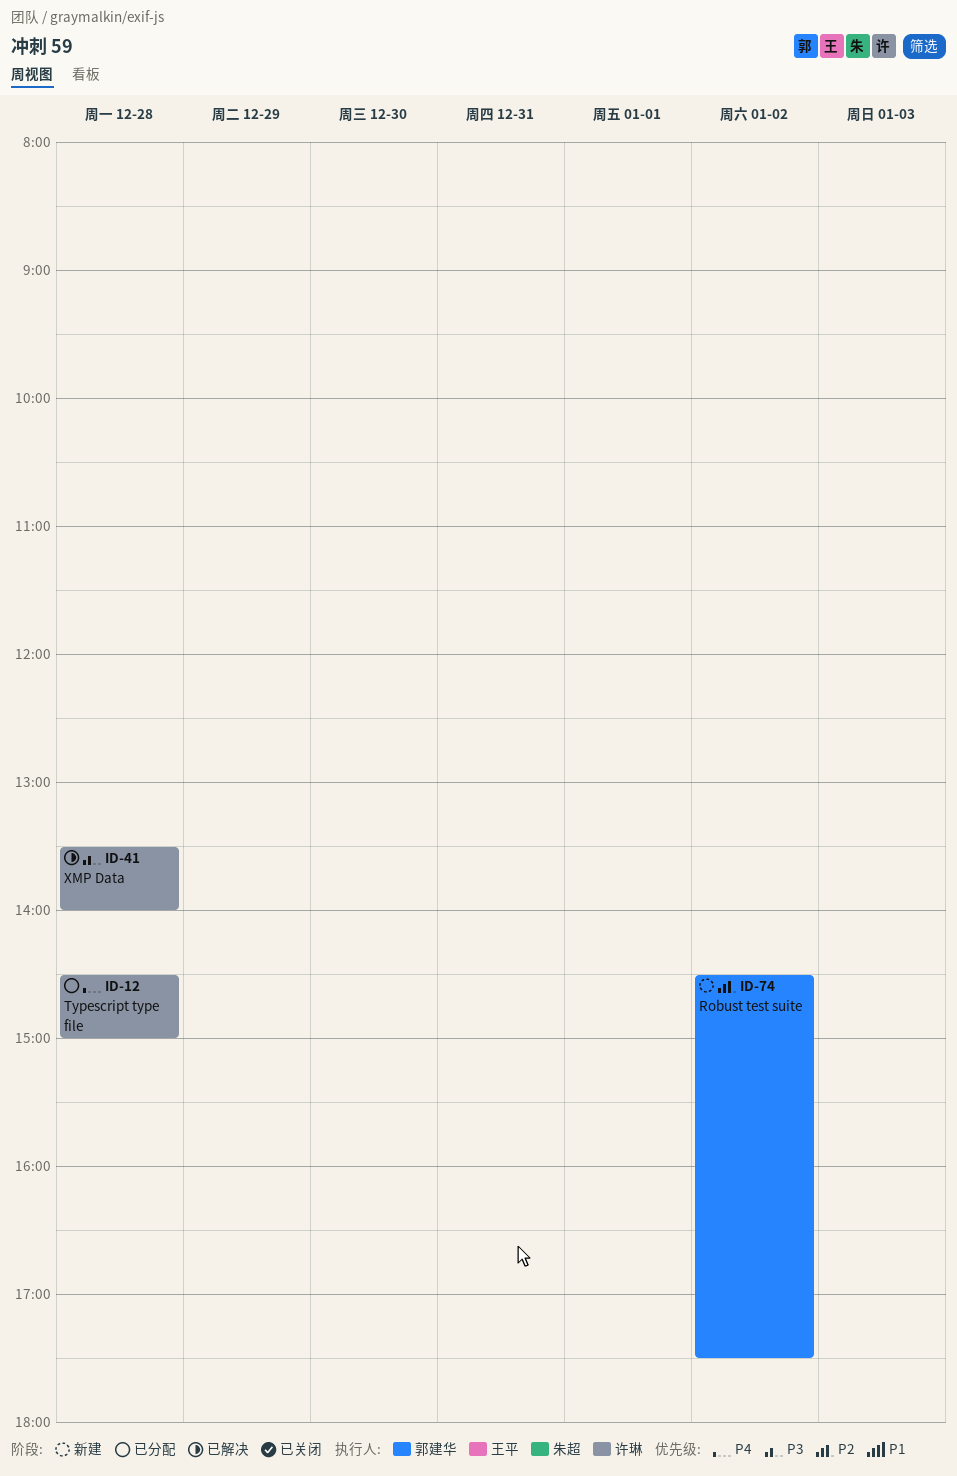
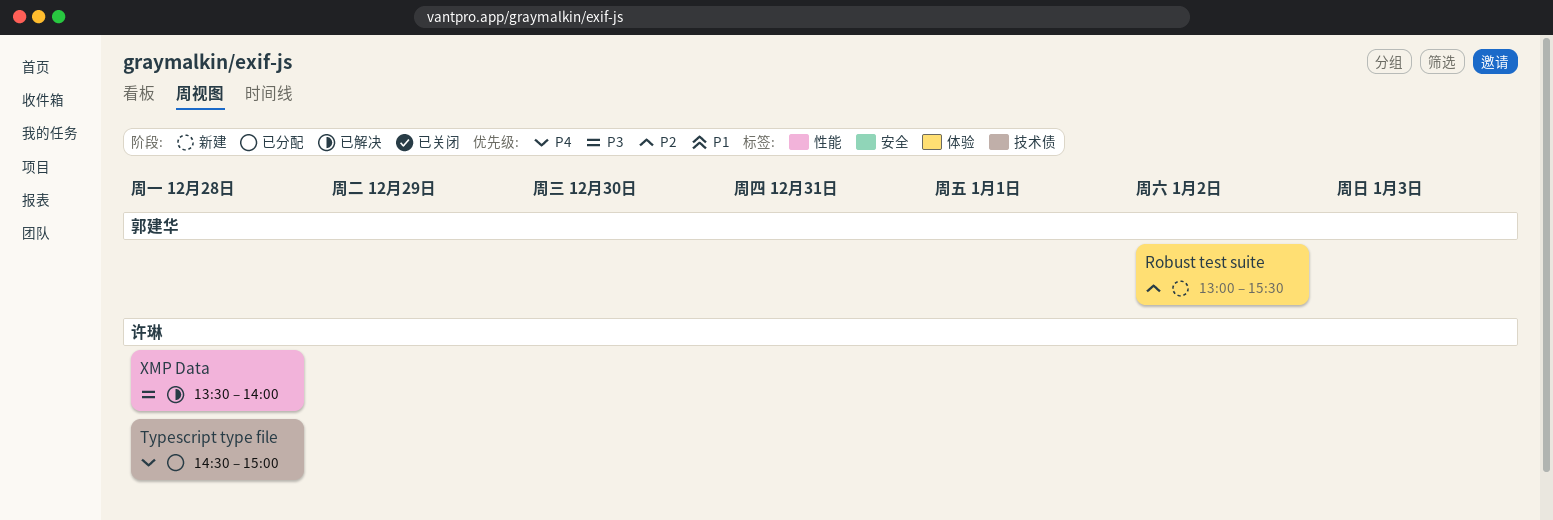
Robust test suite, begins: 14:30 -> 13:00
Robust test suite, ends: 17:30 -> 15:30

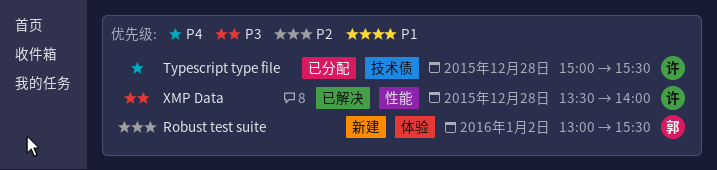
Typescript type file, begins: 14:30 -> 15:00
Typescript type file, ends: 15:00 -> 15:30

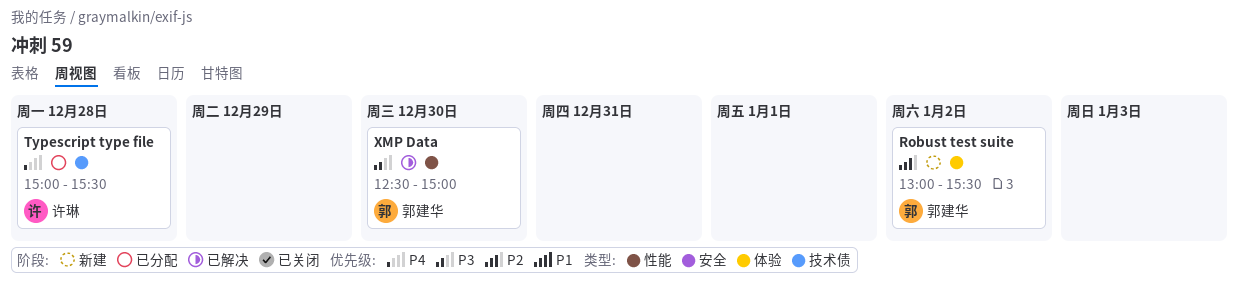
XMP Data, owner: 许琳 -> 郭建华
XMP Data, day: Dec 28 -> Dec 30
XMP Data, begins: 13:30 -> 12:30
XMP Data, ends: 14:00 -> 15:00

